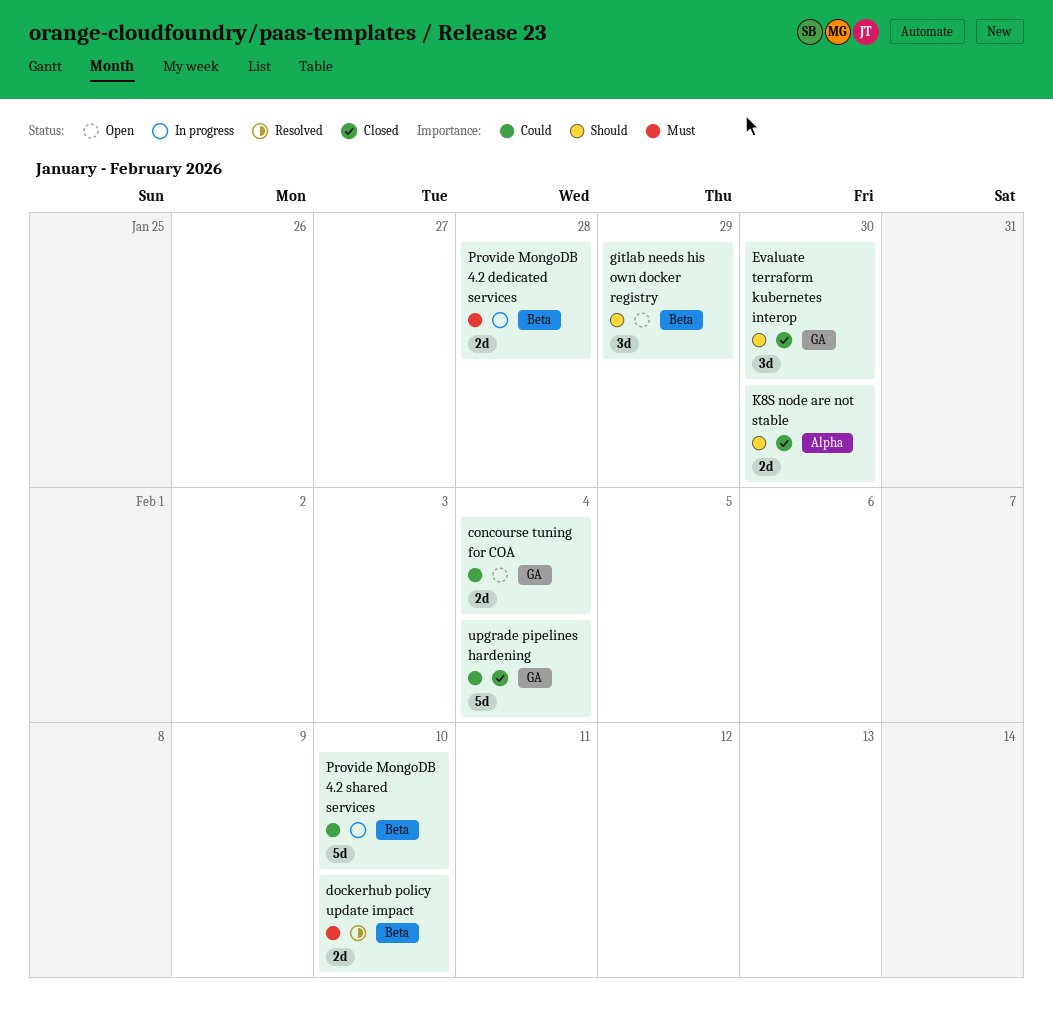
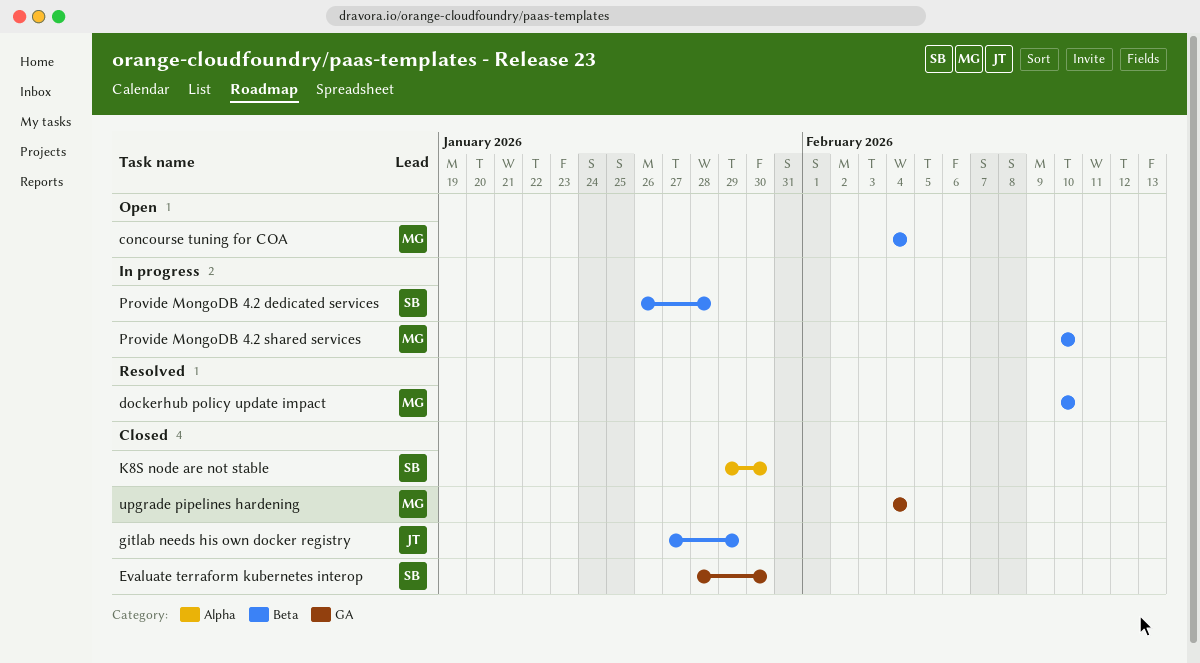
concourse tuning for COA, label: GA -> Beta
gitlab needs his own docker registry, status: Open -> Closed

